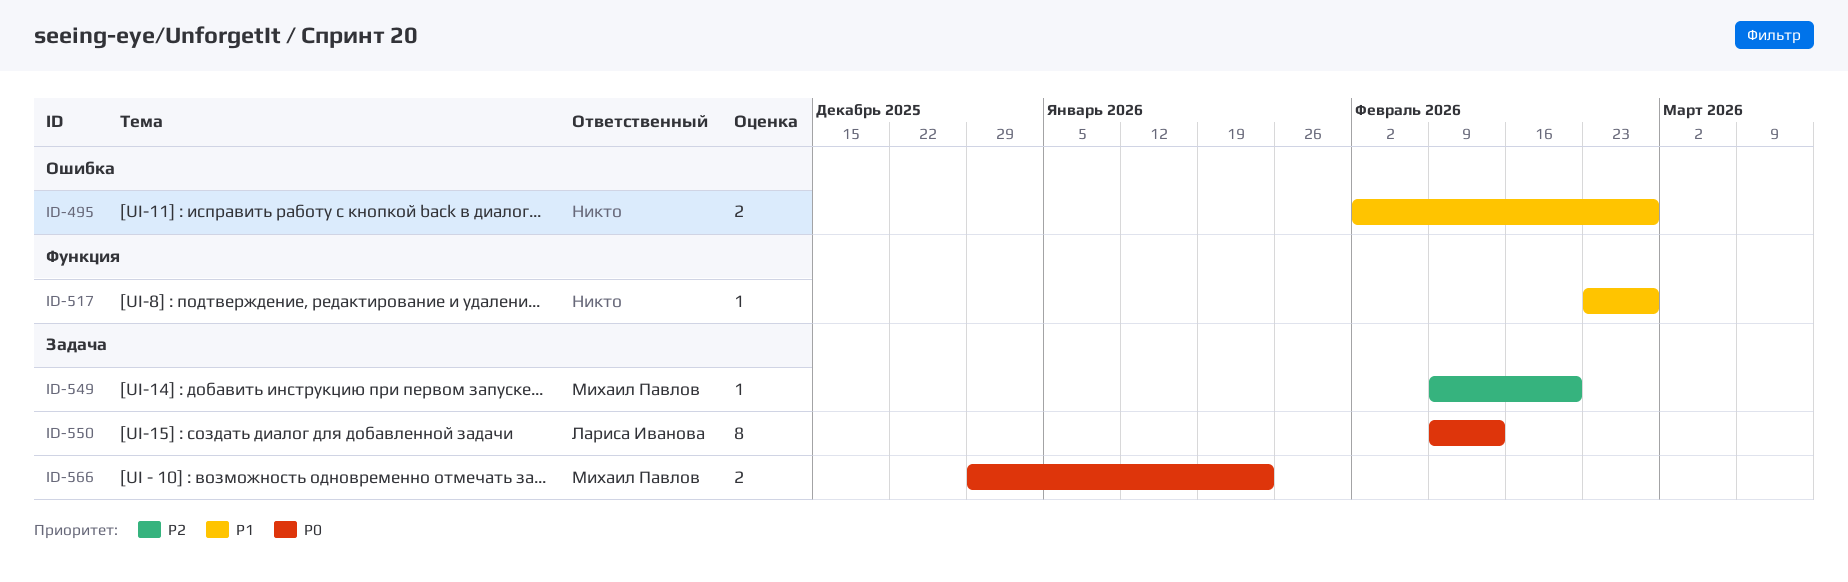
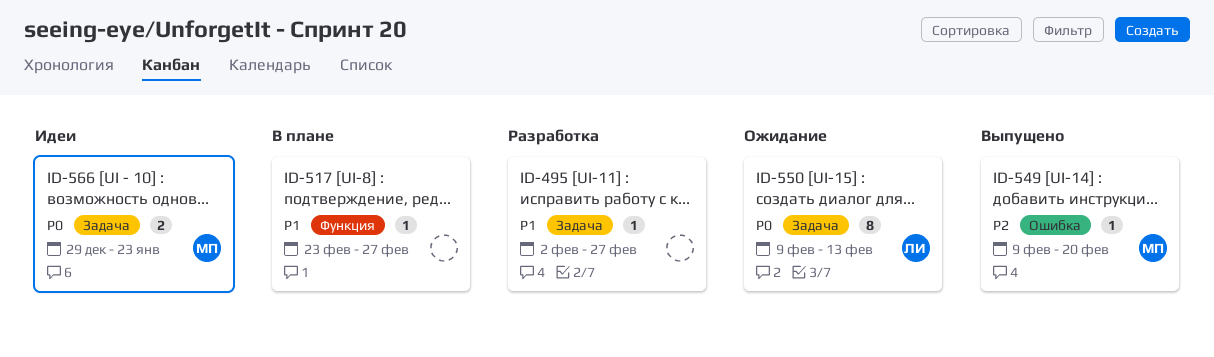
ID-495, label: Ошибка -> Задача
ID-495, estimate: 2 -> 1
ID-549, label: Задача -> Ошибка

